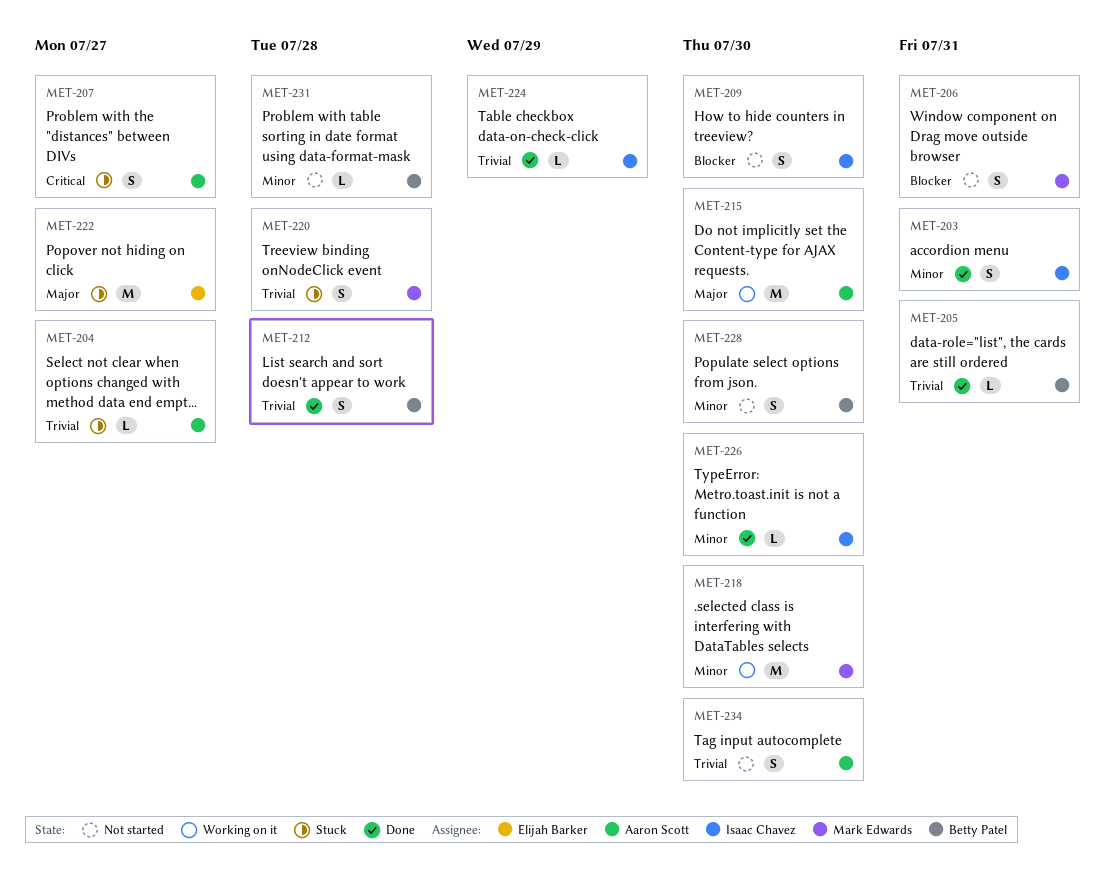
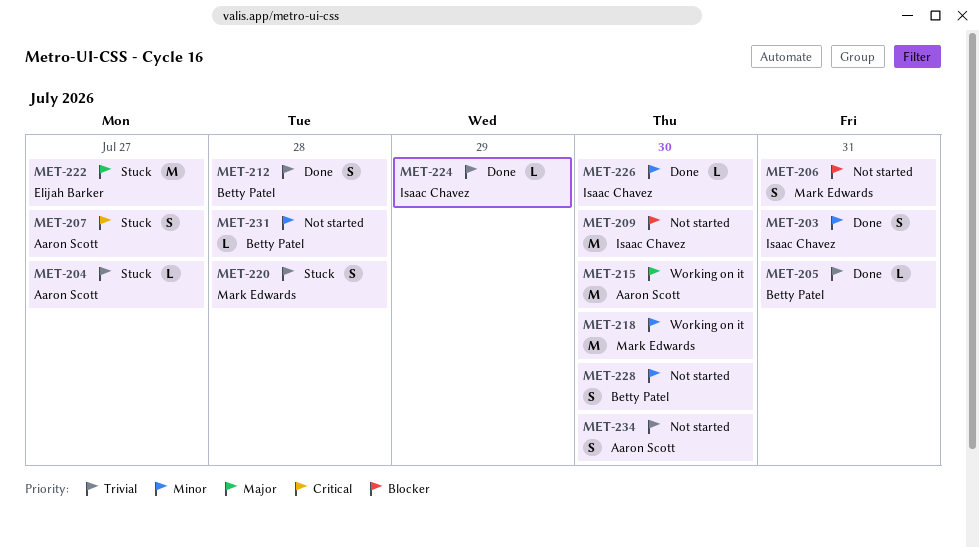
MET-209, estimate: S -> M

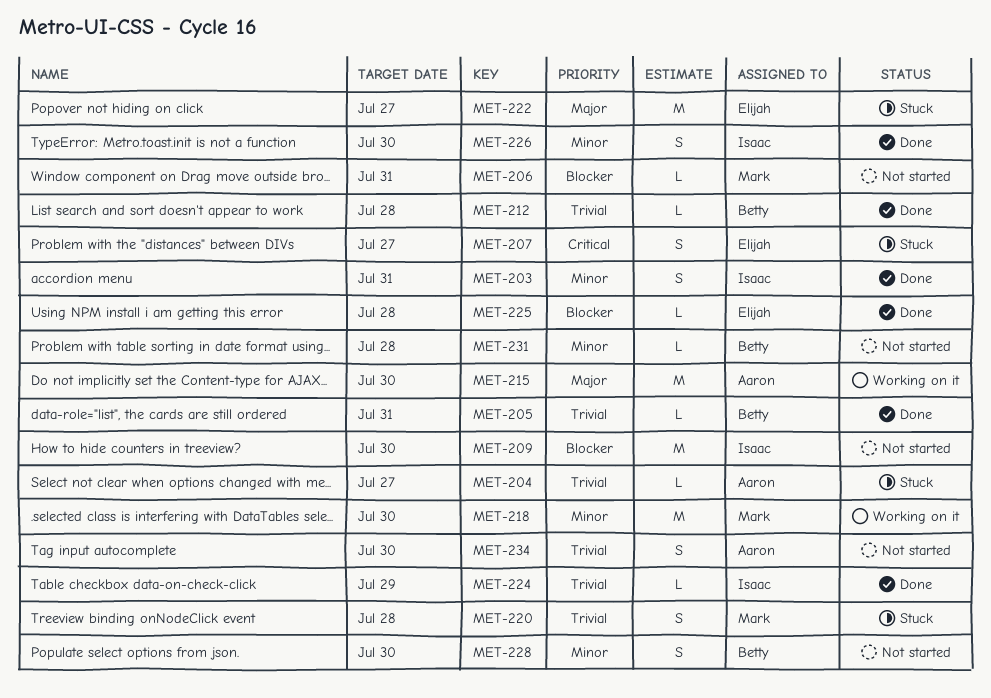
MET-206, estimate: S -> L
MET-207, owner: Aaron Scott -> Elijah Barker
MET-212, estimate: S -> L
MET-225: none -> present
MET-226, estimate: L -> S

